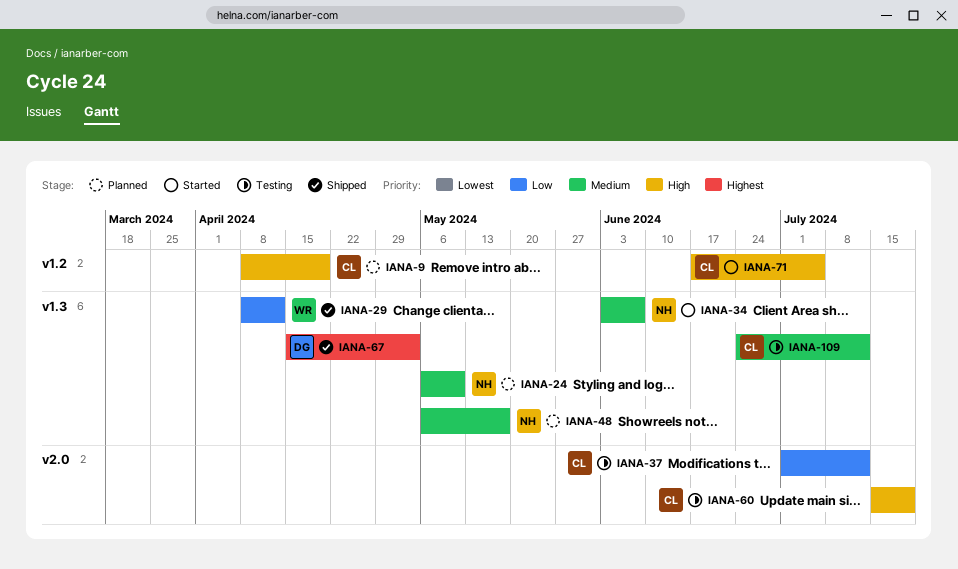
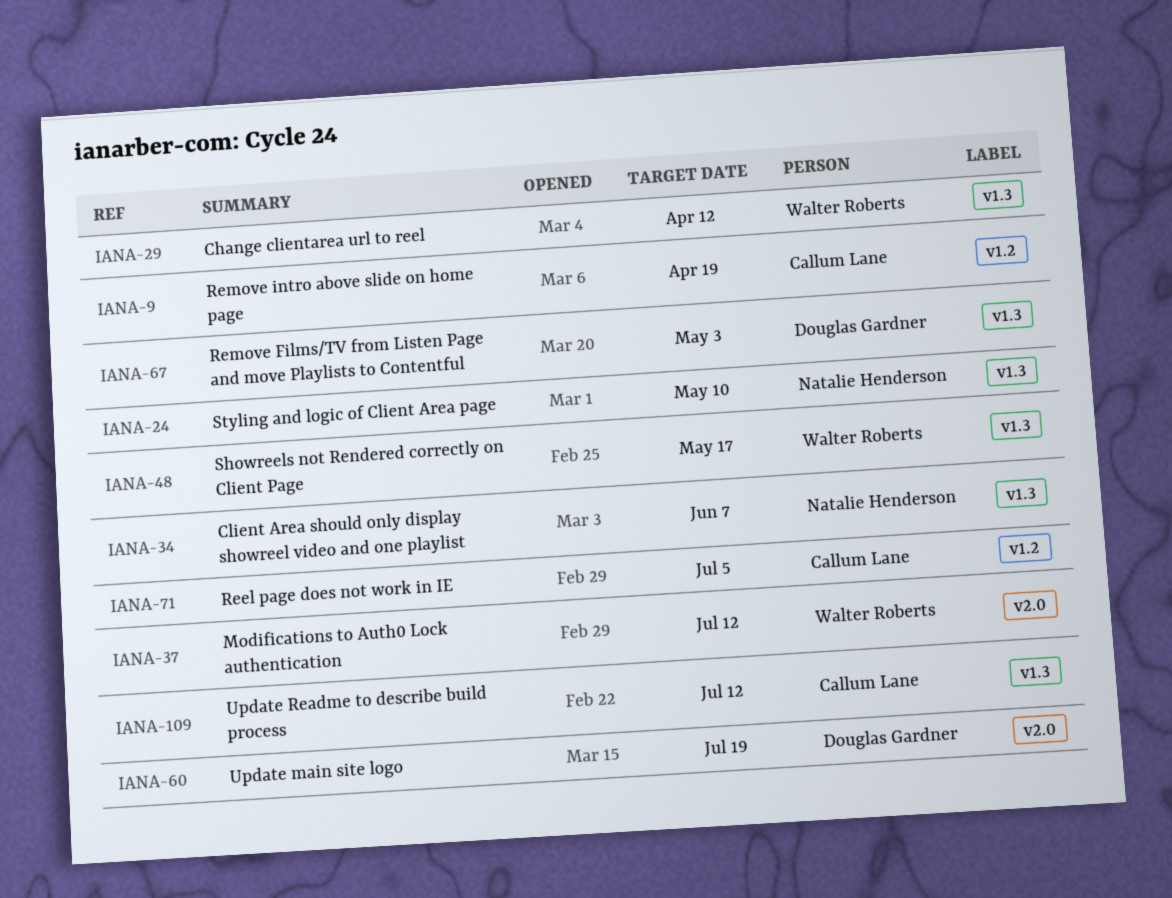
IANA-37, owner: Callum Lane -> Walter Roberts
IANA-48, owner: Natalie Henderson -> Walter Roberts
IANA-60, owner: Callum Lane -> Douglas Gardner

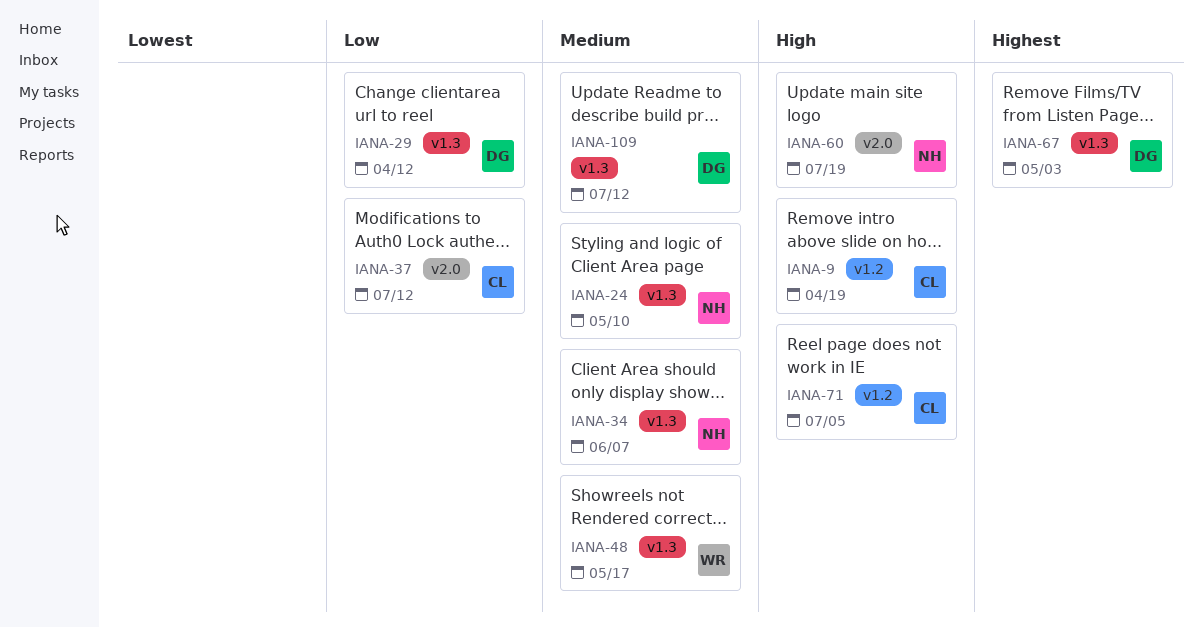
IANA-29, owner: Walter Roberts -> Douglas Gardner
IANA-37, owner: Walter Roberts -> Callum Lane
IANA-60, owner: Douglas Gardner -> Natalie Henderson
IANA-109, owner: Callum Lane -> Douglas Gardner

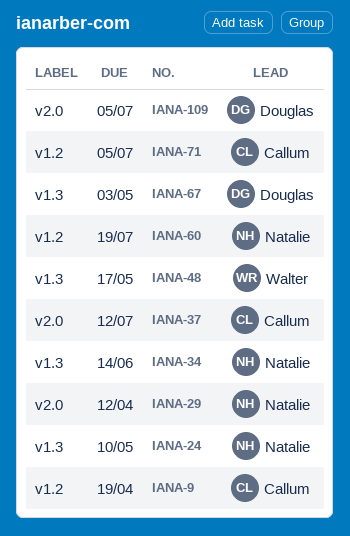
IANA-29, owner: Douglas -> Natalie
IANA-29, label: v1.3 -> v2.0
IANA-34, due: Jun 7 -> Jun 14
IANA-60, label: v2.0 -> v1.2
IANA-109, label: v1.3 -> v2.0
IANA-109, due: Jul 12 -> Jul 5

